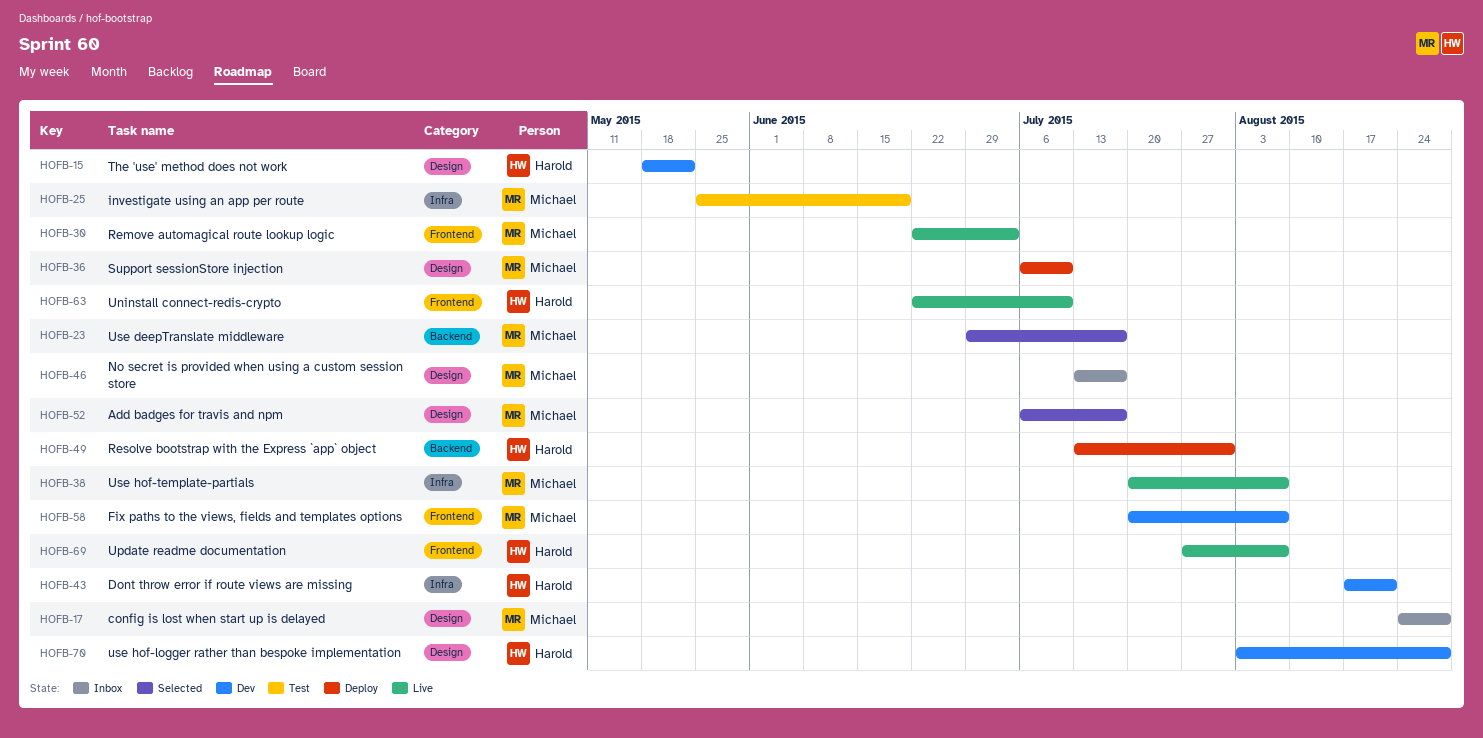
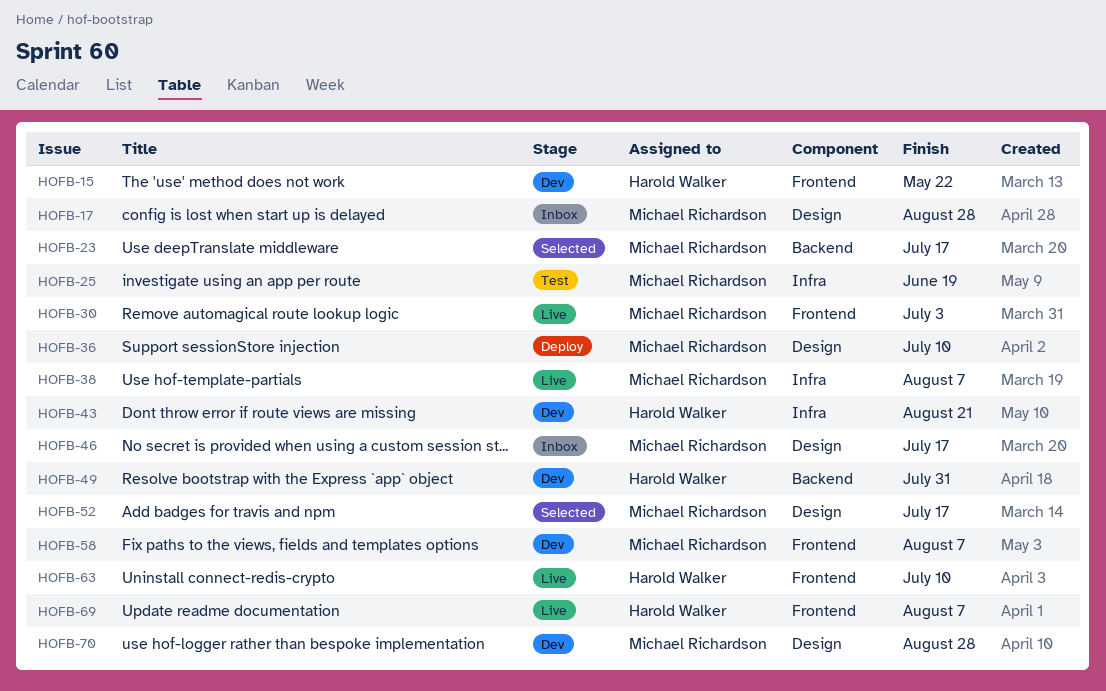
HOFB-15, label: Design -> Frontend
HOFB-49, status: Deploy -> Dev
HOFB-70, owner: Harold Walker -> Michael Richardson

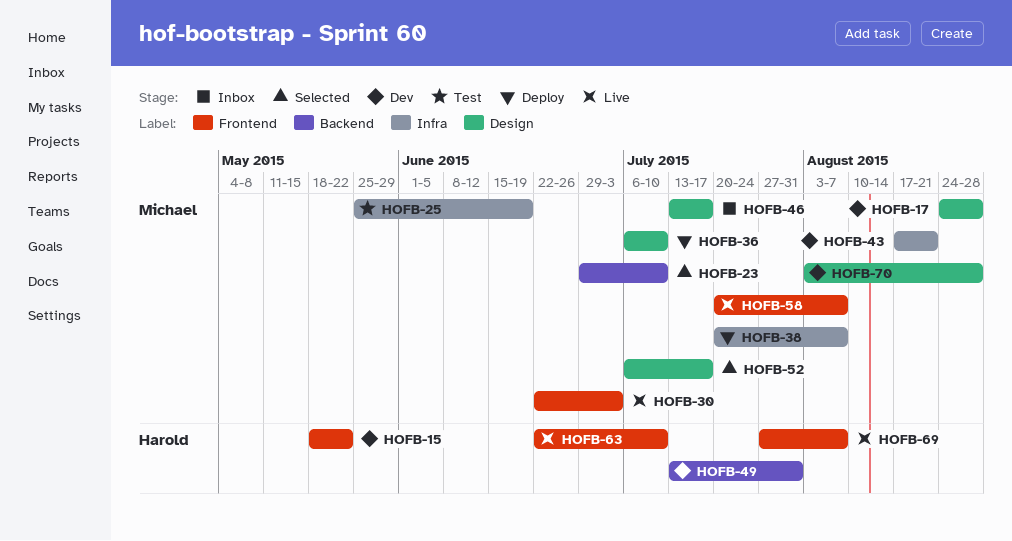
HOFB-17, status: Inbox -> Dev
HOFB-23, due: Jul 17 -> Jul 10
HOFB-38, status: Live -> Deploy
HOFB-43, owner: Harold Walker -> Michael Richardson
HOFB-58, status: Dev -> Live

